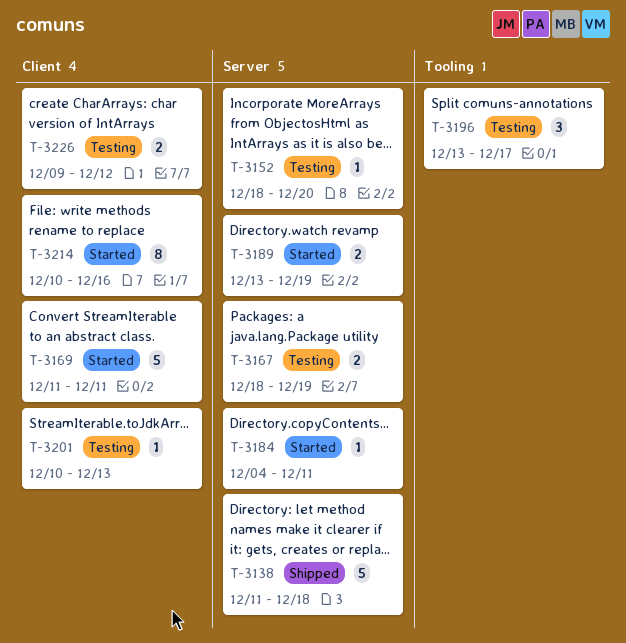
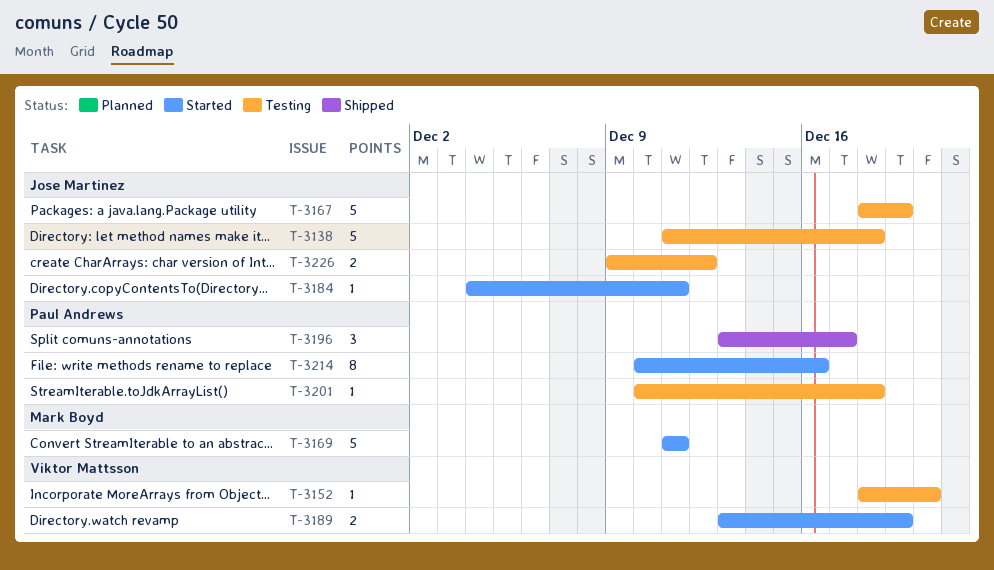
T-3138, status: Shipped -> Testing
T-3167, estimate: 2 -> 5
T-3196, status: Testing -> Shipped
T-3201, due: Dec 13 -> Dec 18

